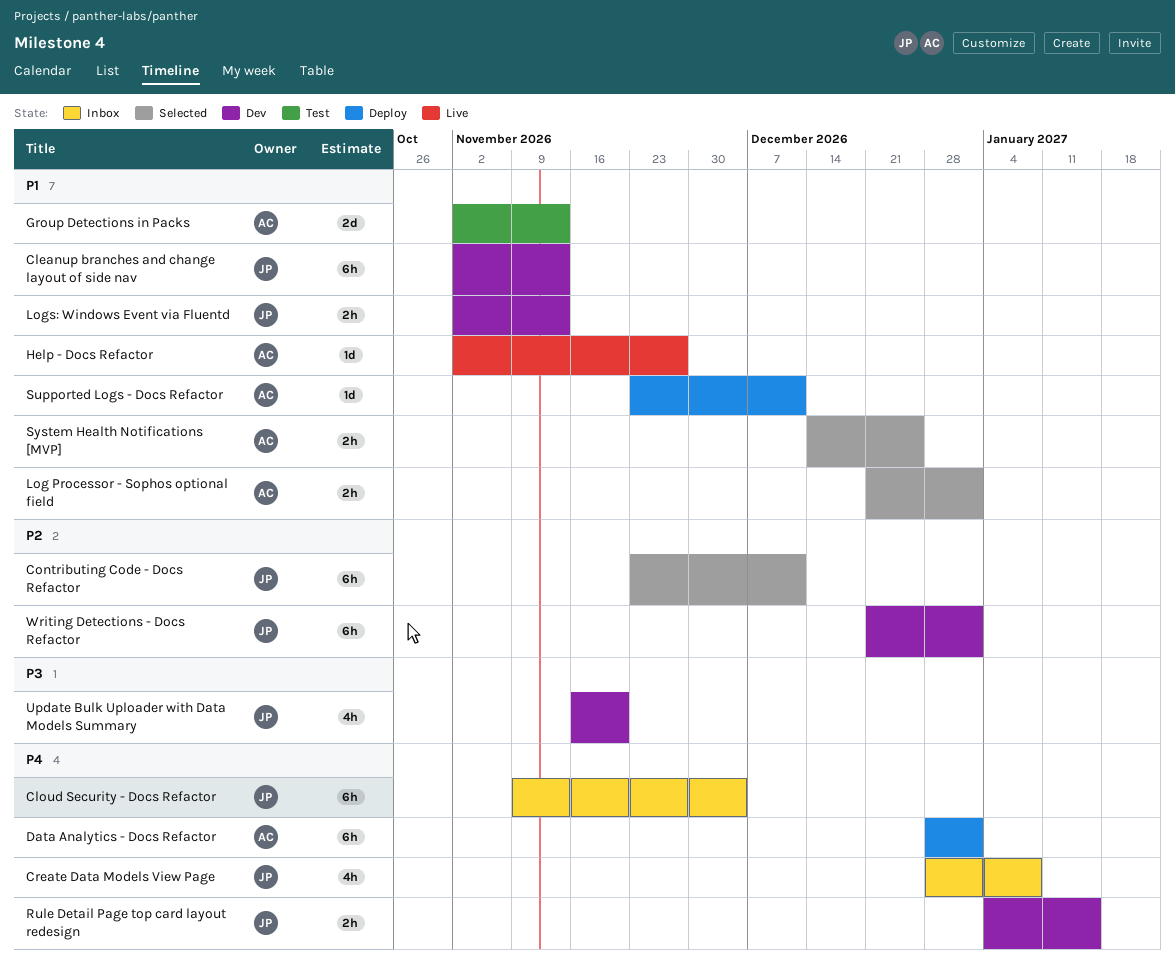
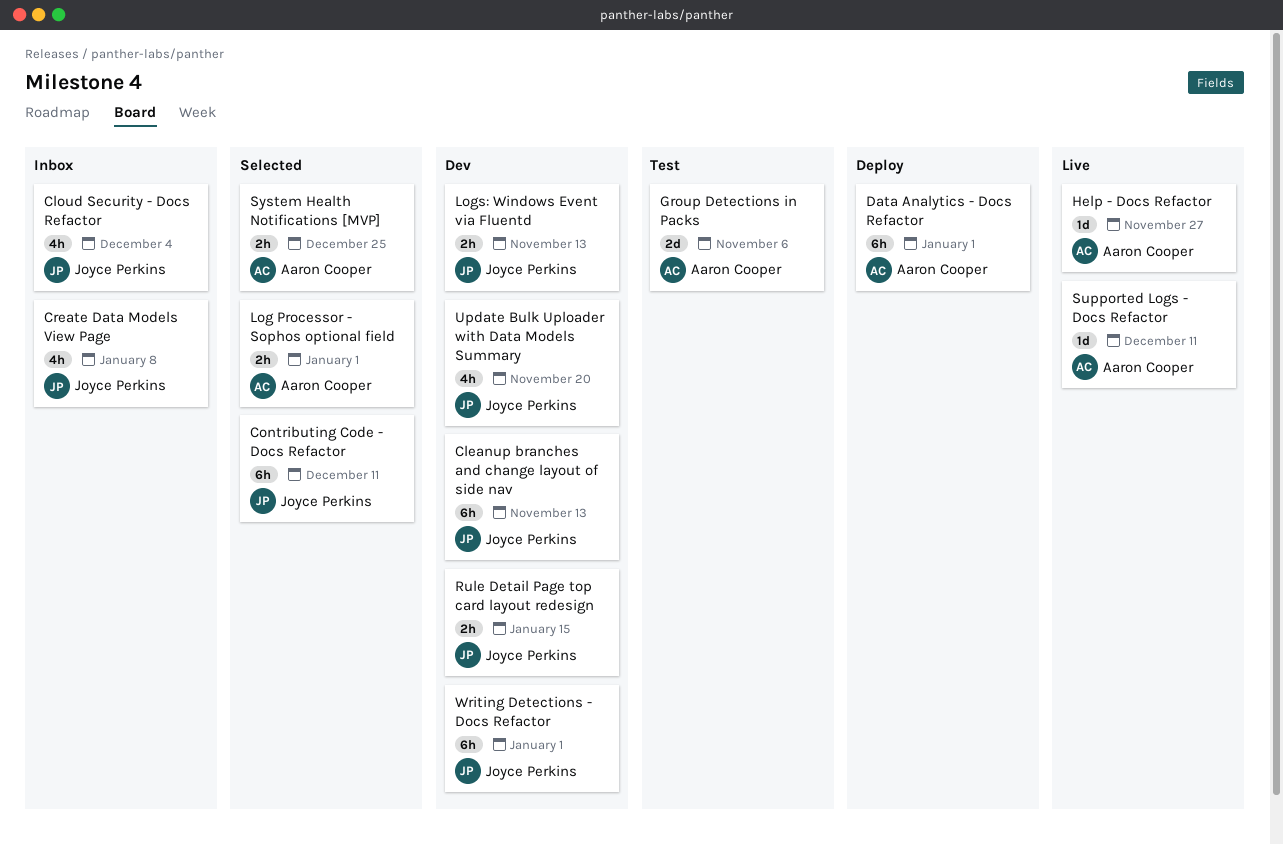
Cloud Security - Docs Refactor, estimate: 6h -> 4h
Group Detections in Packs, due: Nov 13 -> Nov 6
Supported Logs - Docs Refactor, status: Deploy -> Live

